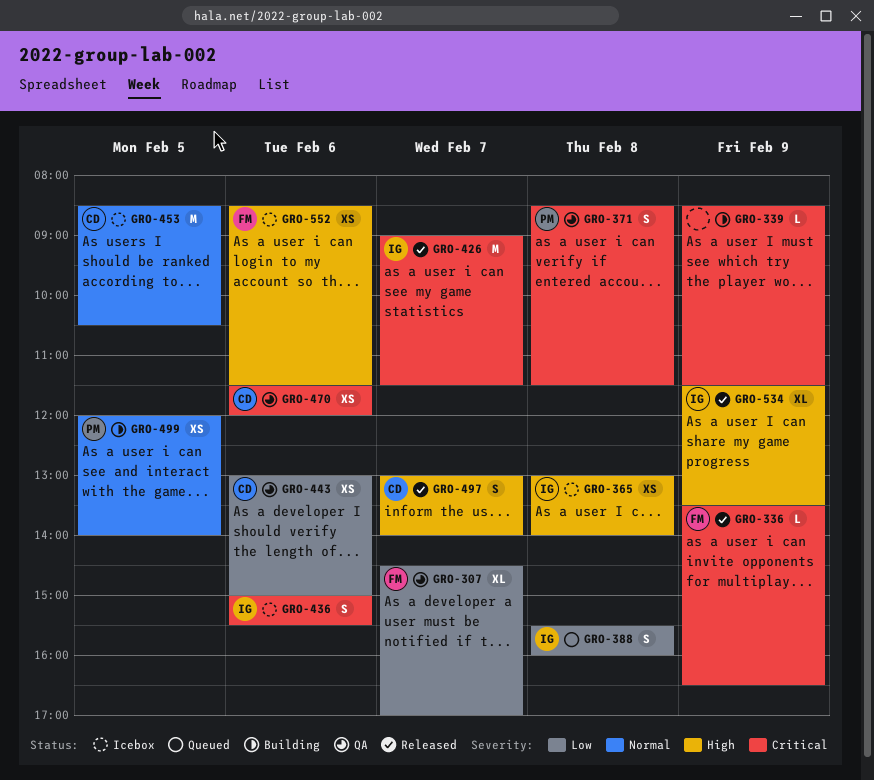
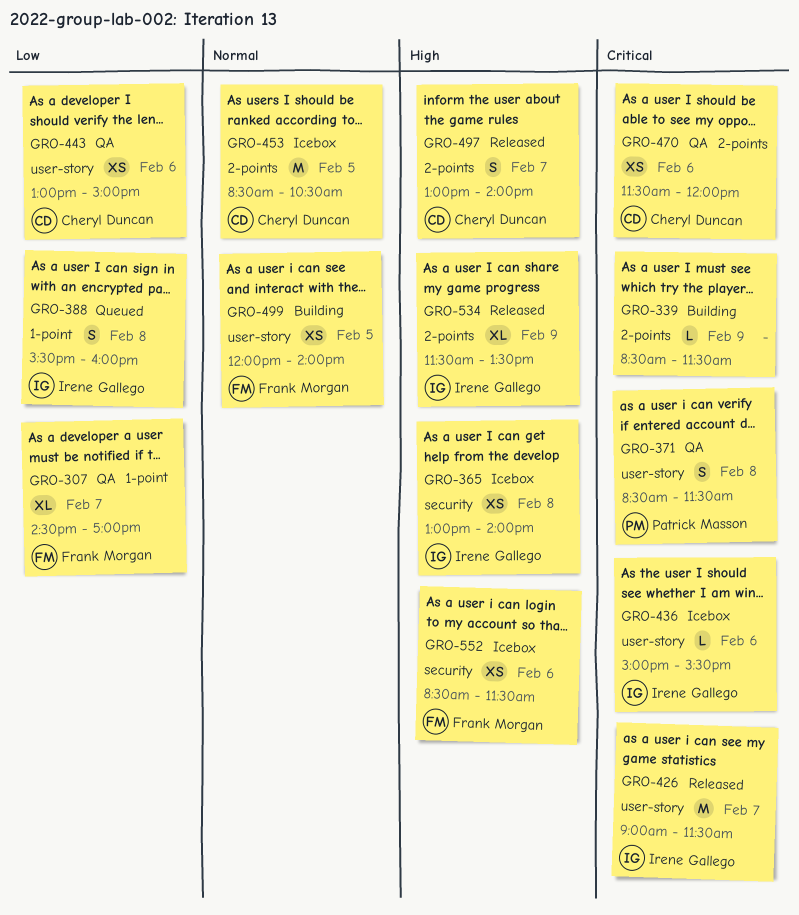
GRO-336: present -> none
GRO-436, estimate: S -> L
GRO-499, owner: Patrick Masson -> Frank Morgan

